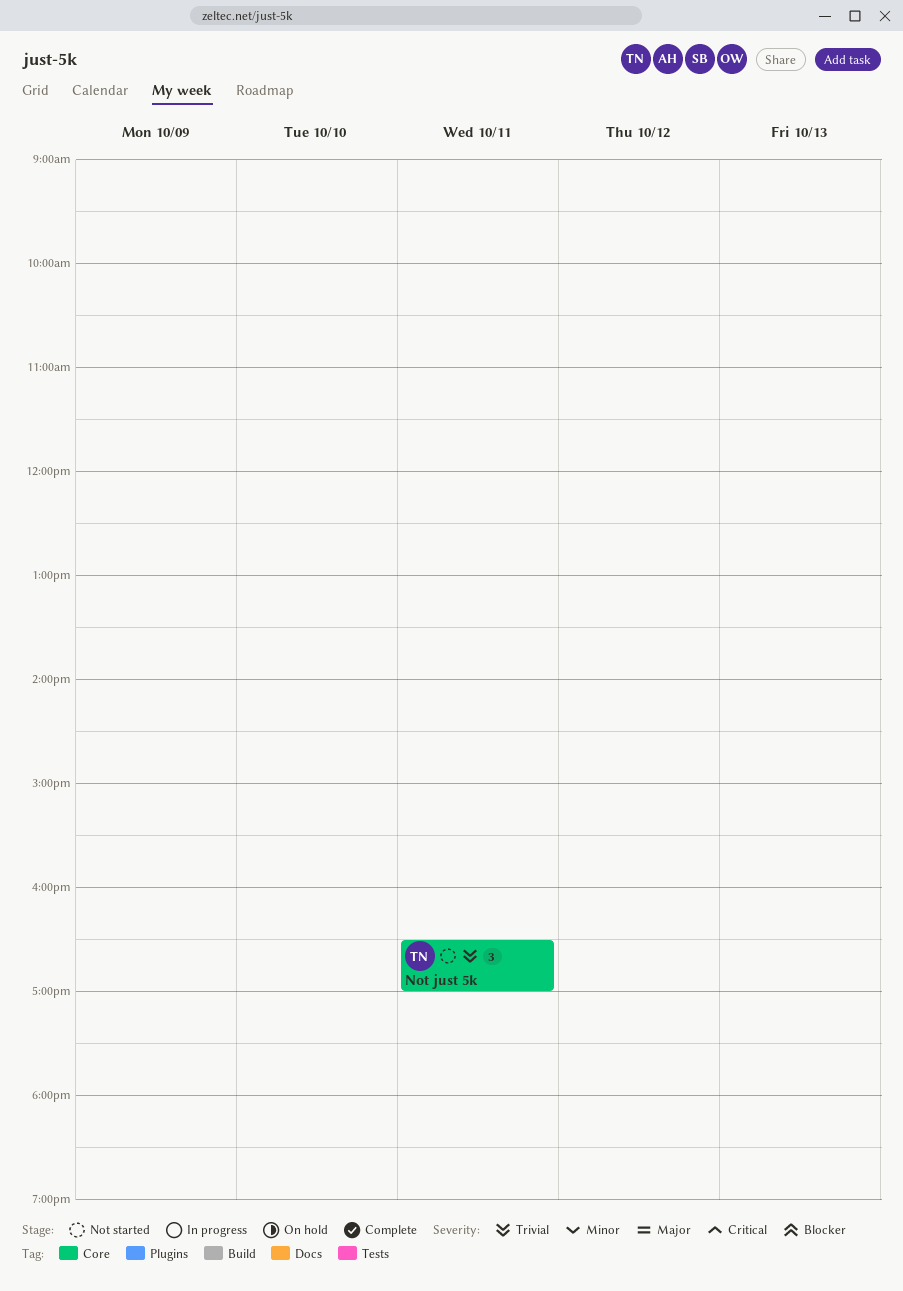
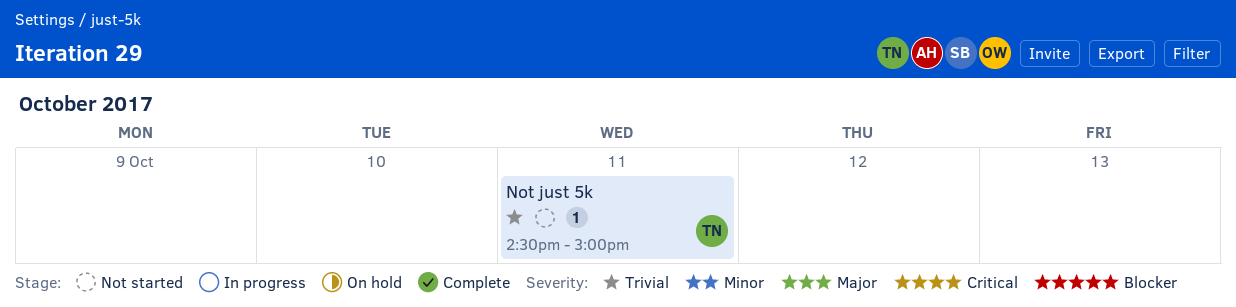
Not just 5k, estimate: 3 -> 1
Not just 5k, begins: 16:30 -> 14:30
Not just 5k, ends: 17:00 -> 15:00

